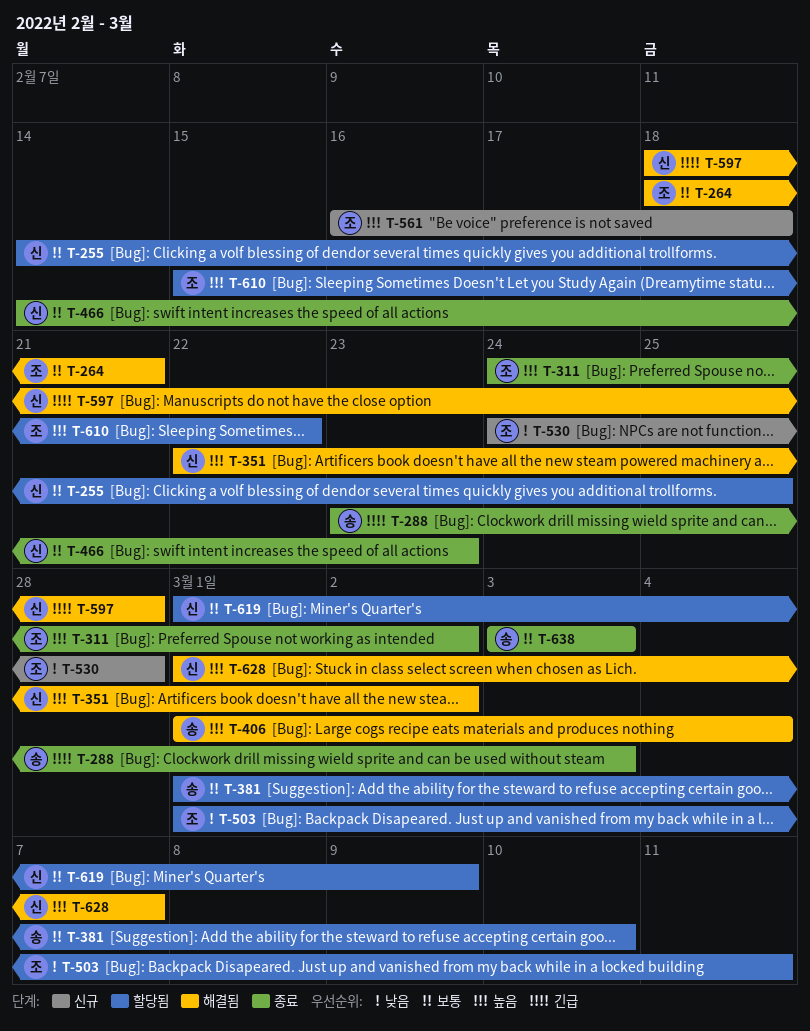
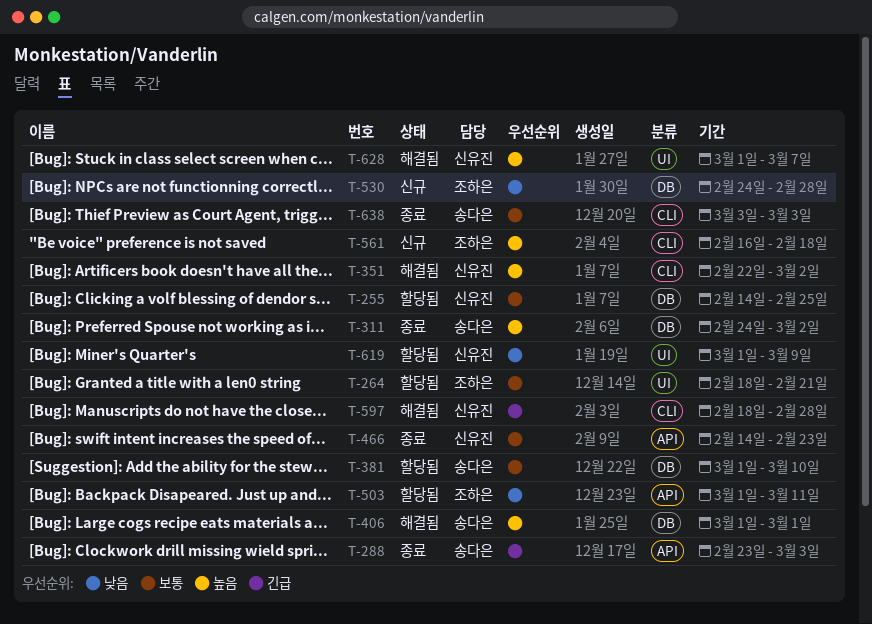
T-264, status: 해결됨 -> 할당됨
T-311, owner: 조하은 -> 송다은
T-406, due: Mar 4 -> Mar 1
T-610: present -> none
T-619, priority: 보통 -> 낮음

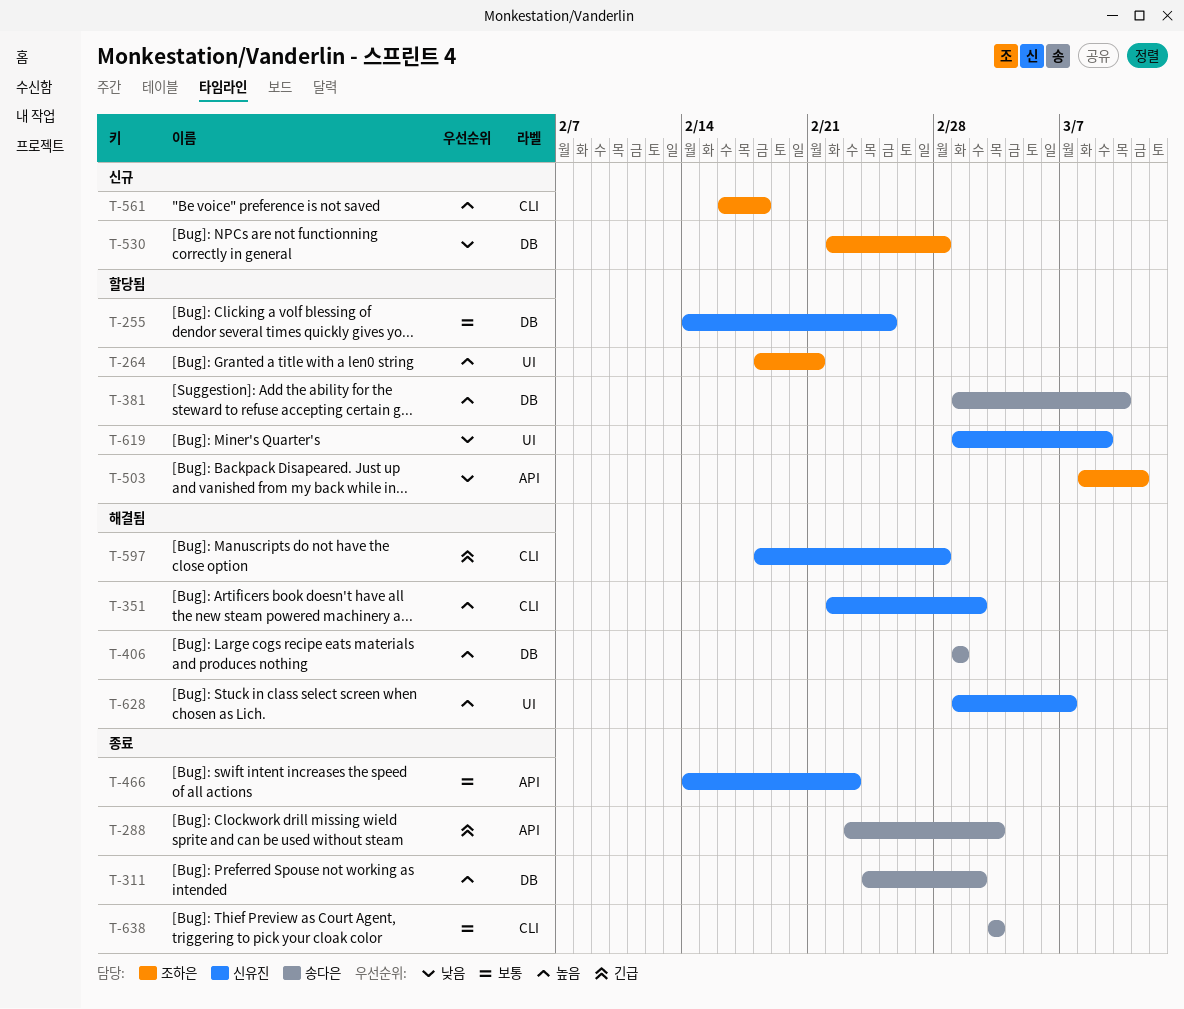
T-264, priority: 보통 -> 높음
T-381, priority: 보통 -> 높음
T-503, start: Mar 1 -> Mar 8
T-530, start: Feb 24 -> Feb 22

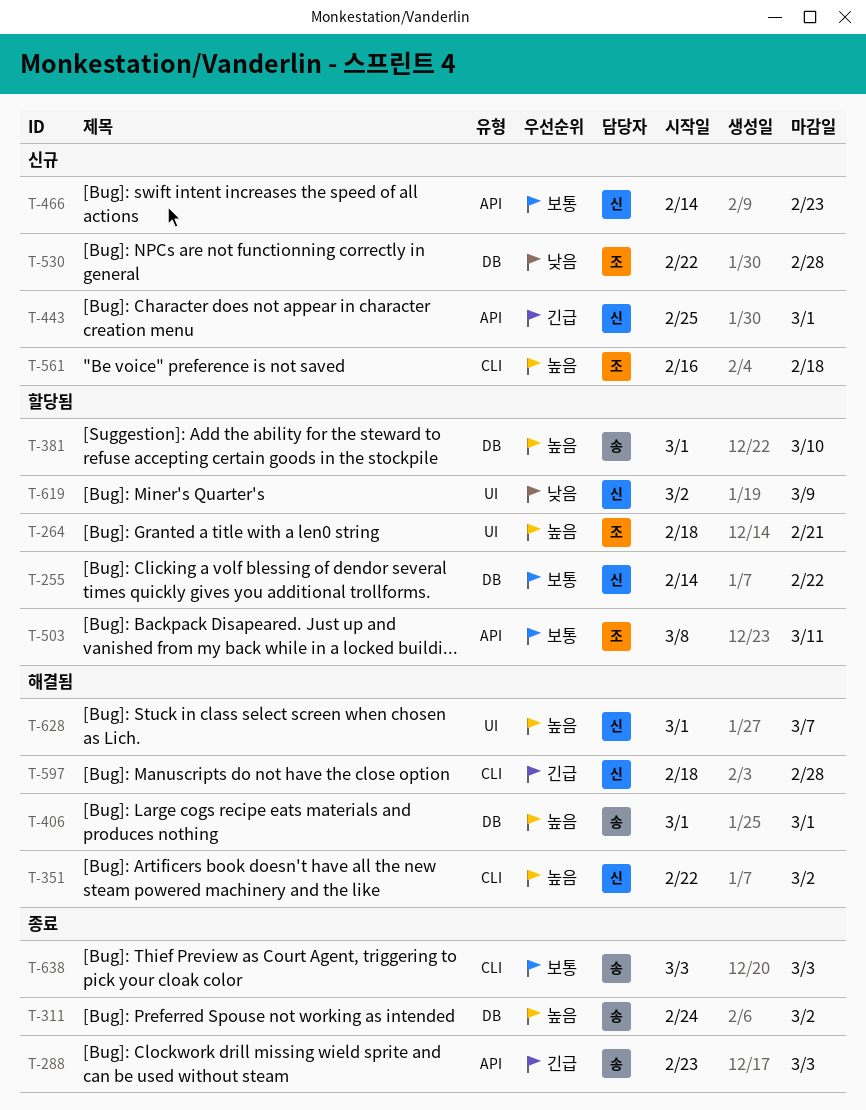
T-255, due: Feb 25 -> Feb 22
T-443: none -> present
T-466, status: 종료 -> 신규
T-503, priority: 낮음 -> 보통
T-619, start: Mar 1 -> Mar 2

